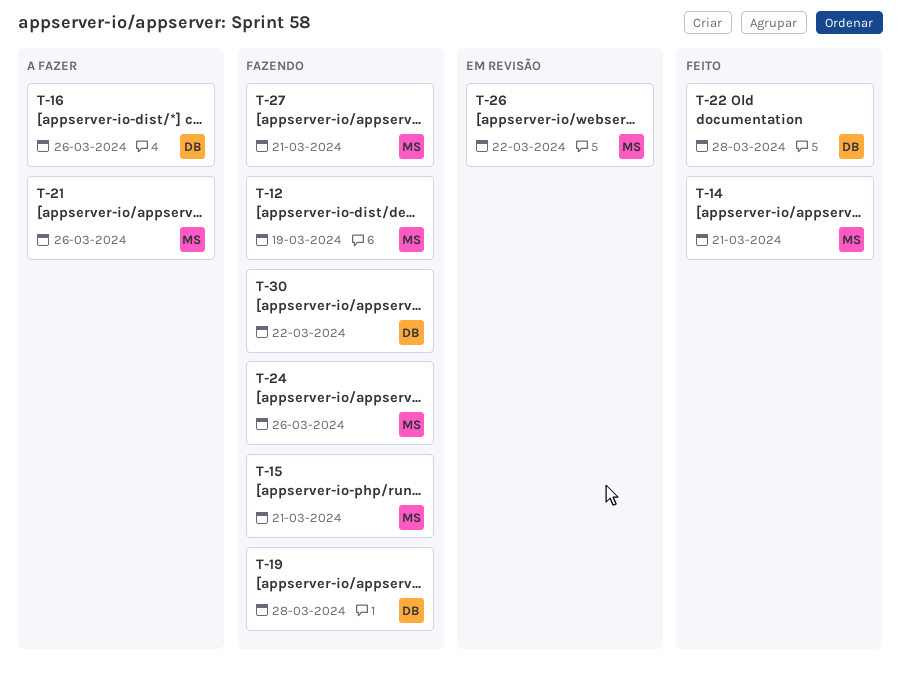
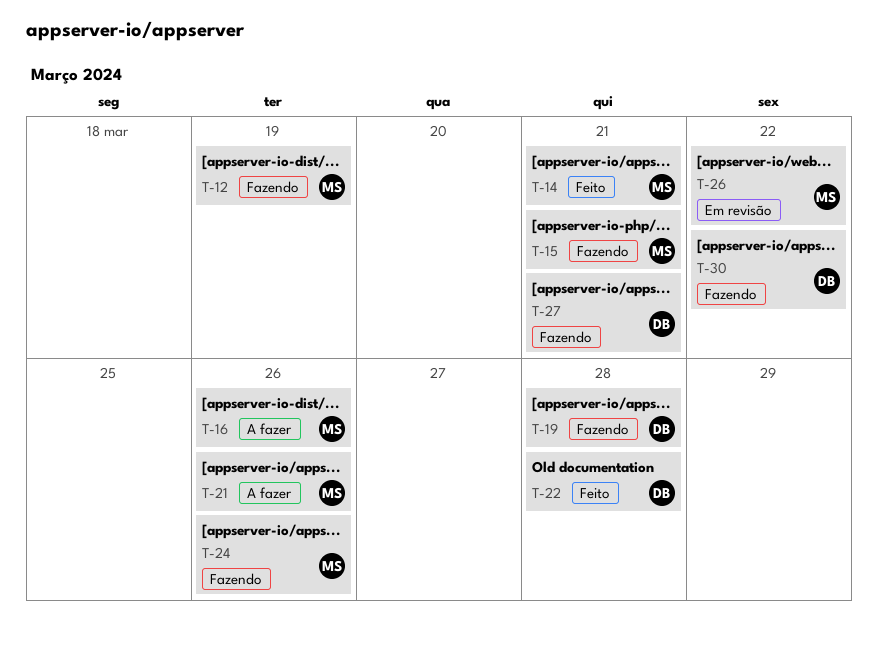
T-16, owner: DB -> MS
T-27, owner: MS -> DB

